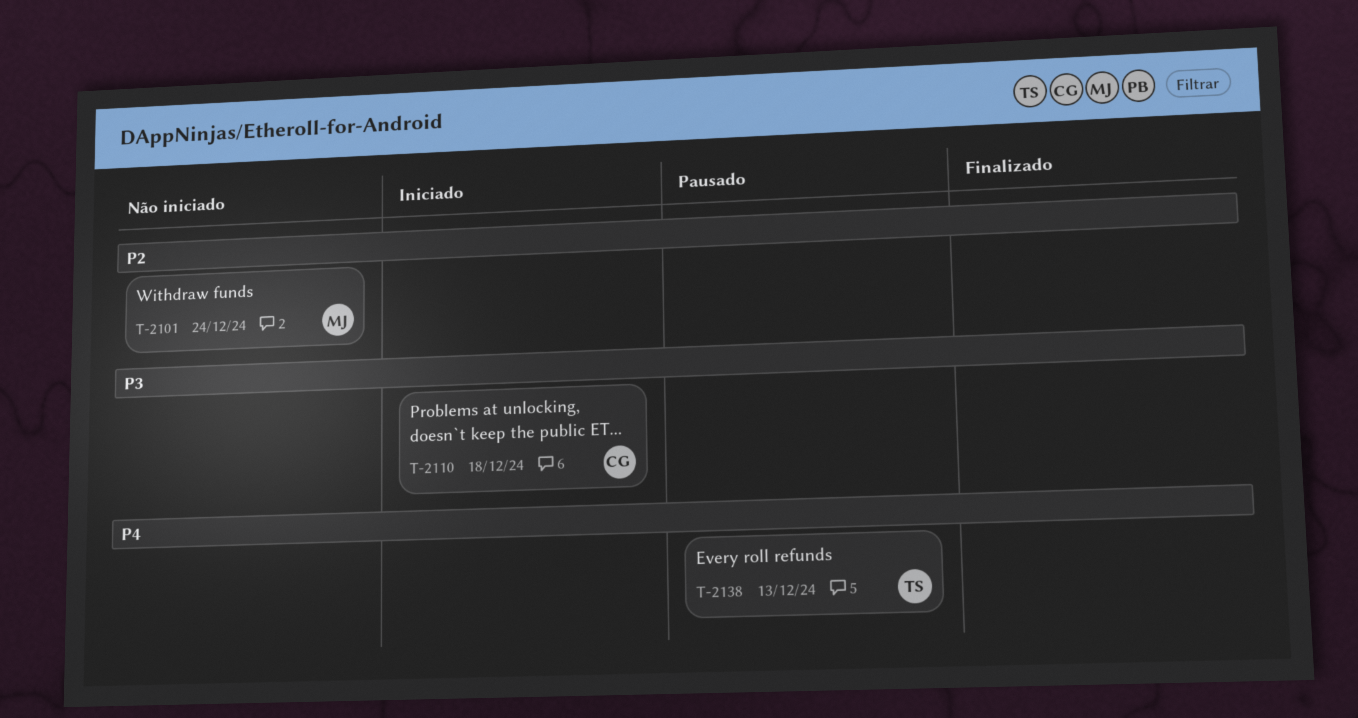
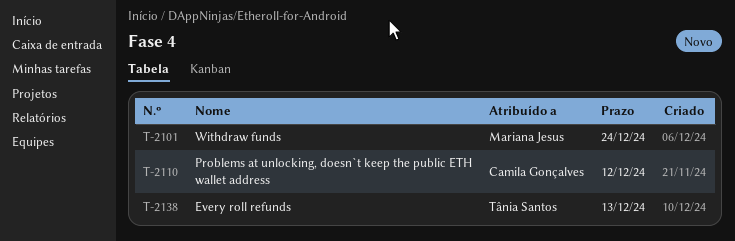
T-2110, due: Dec 18 -> Dec 12

